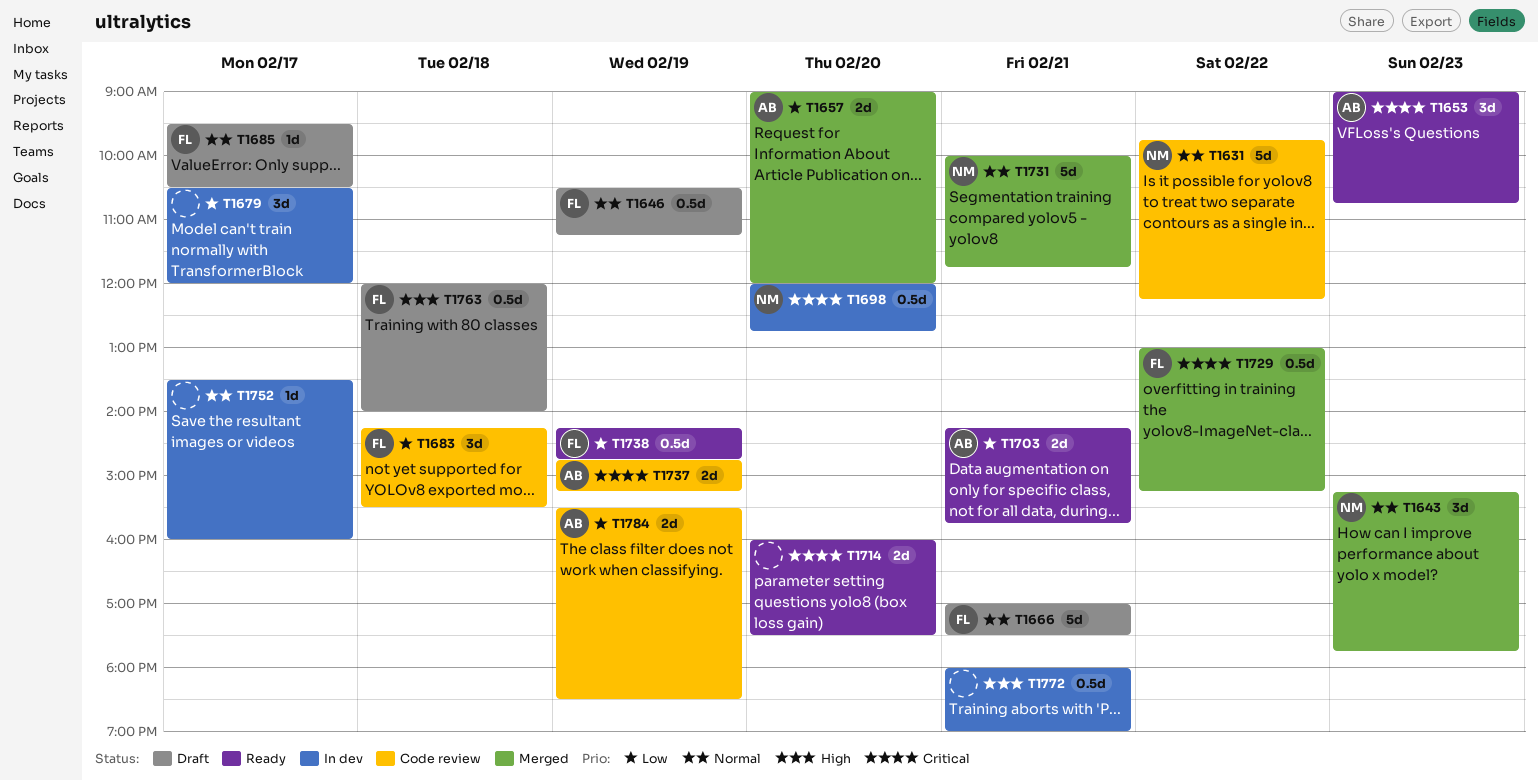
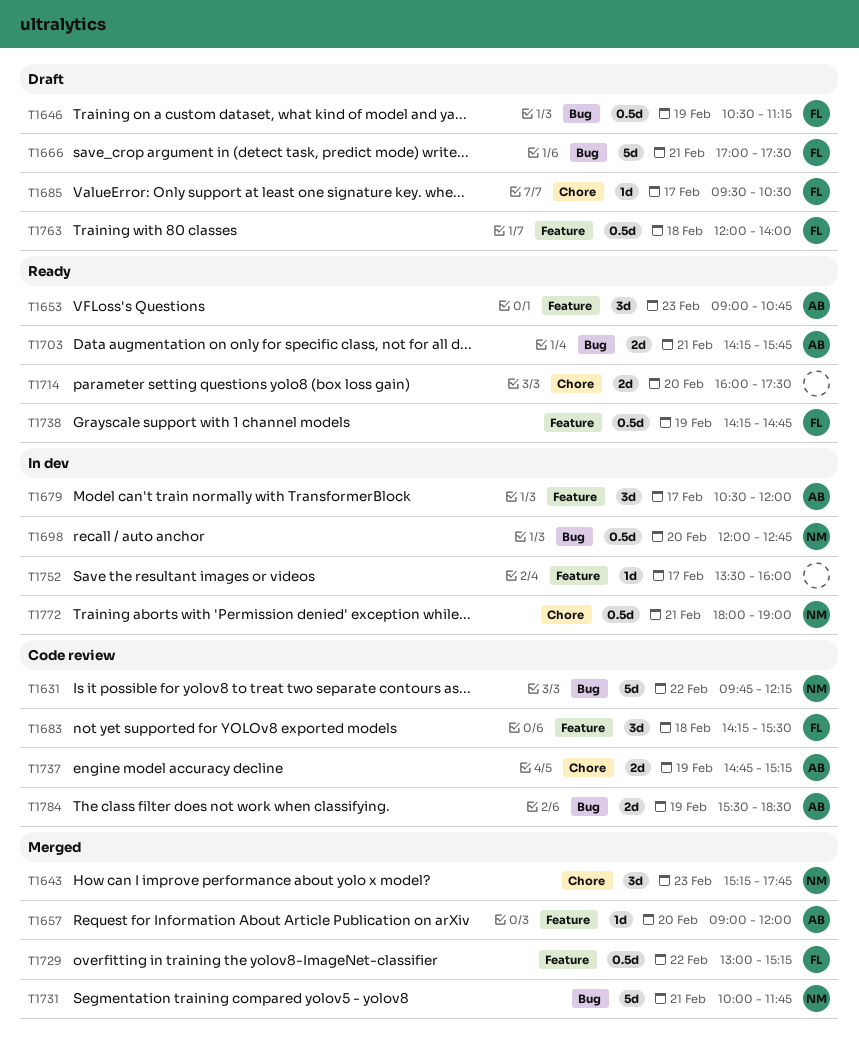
T1657, estimate: 2d -> 1d
T1679, owner: none -> AB
T1772, owner: none -> NM

